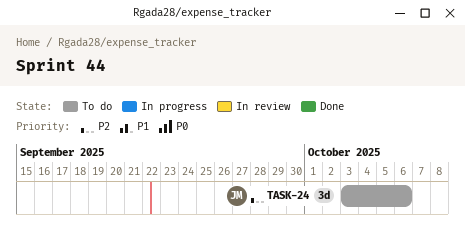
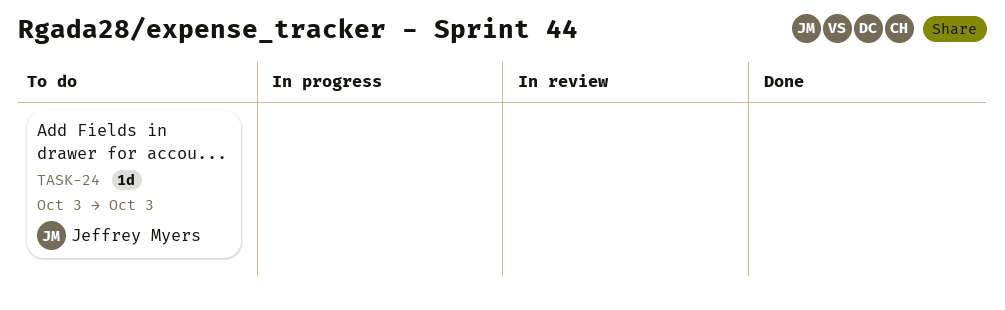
TASK-24, estimate: 3d -> 1d
TASK-24, due: Oct 6 -> Oct 3

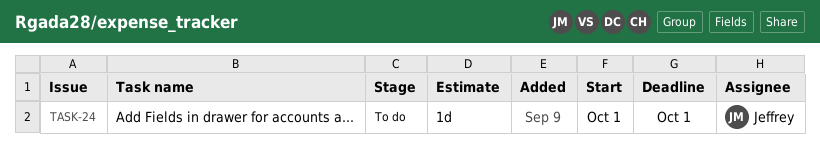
TASK-24, start: Oct 3 -> Oct 1
TASK-24, due: Oct 3 -> Oct 1

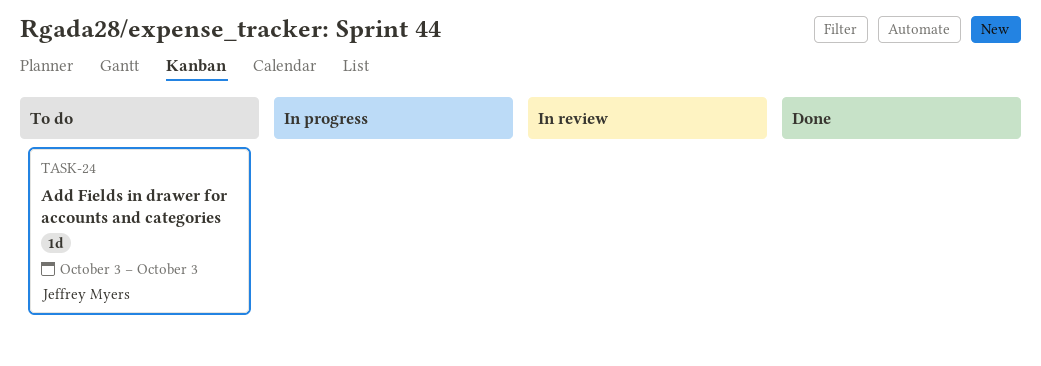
TASK-24, start: Oct 1 -> Oct 3
TASK-24, due: Oct 1 -> Oct 3

